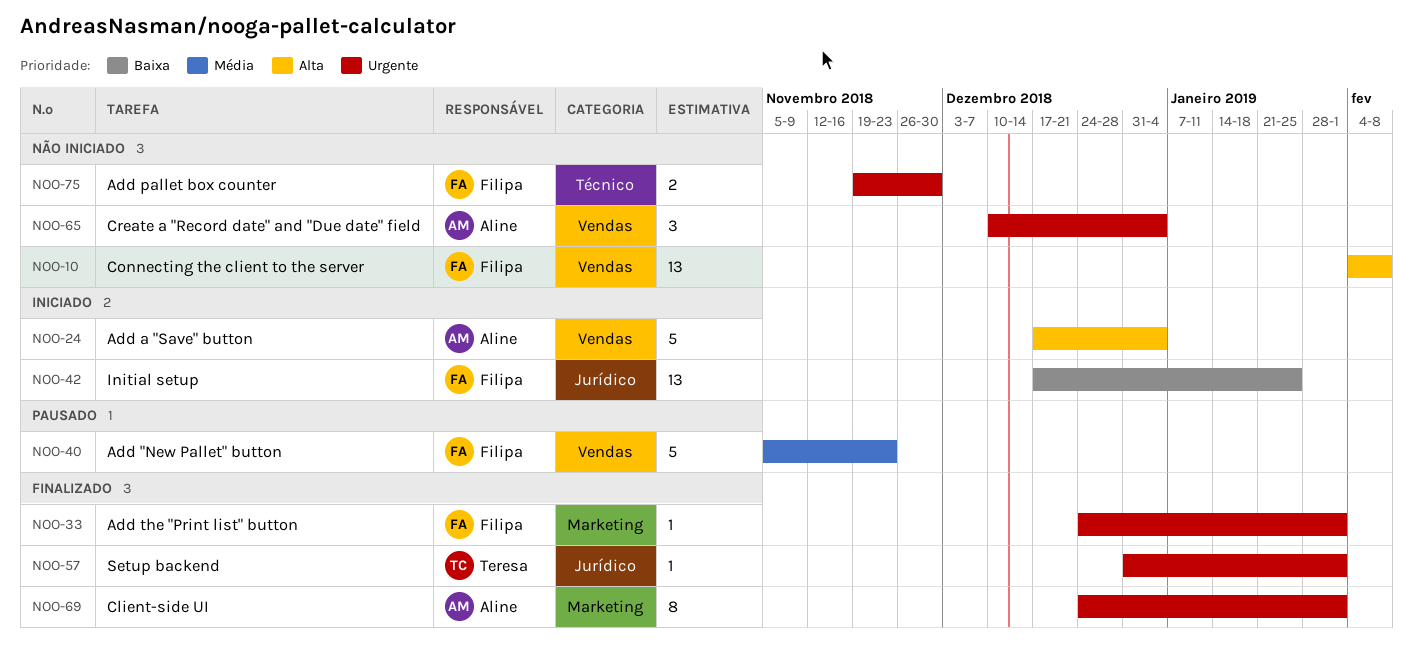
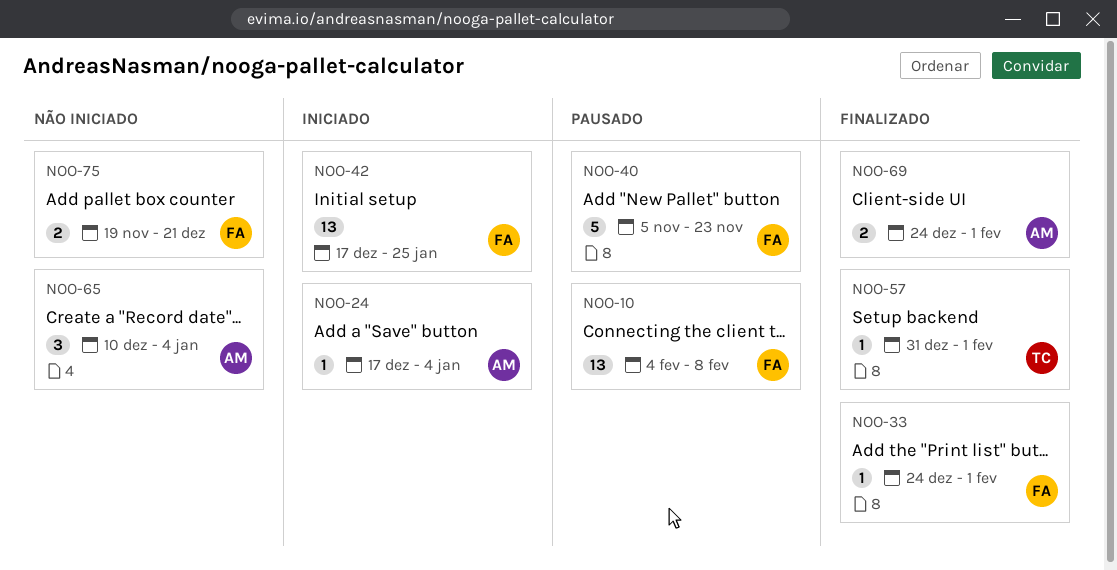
NOO-10, status: Não iniciado -> Pausado
NOO-24, estimate: 5 -> 1
NOO-69, estimate: 8 -> 2
NOO-75, due: Nov 30 -> Dec 21

